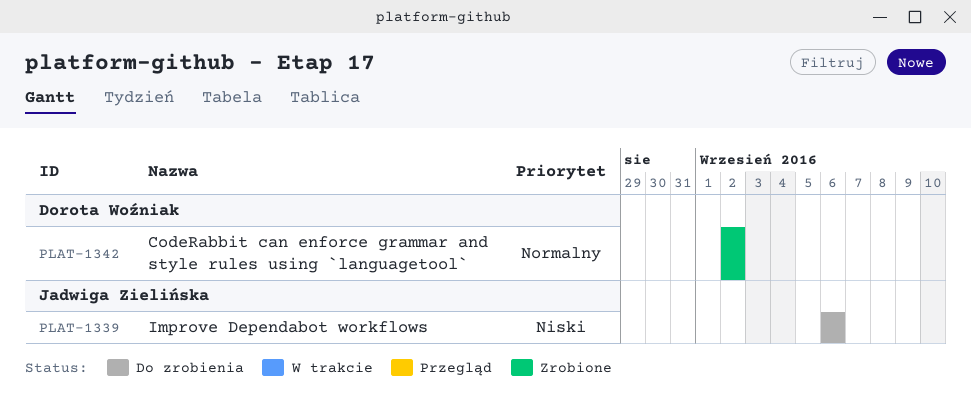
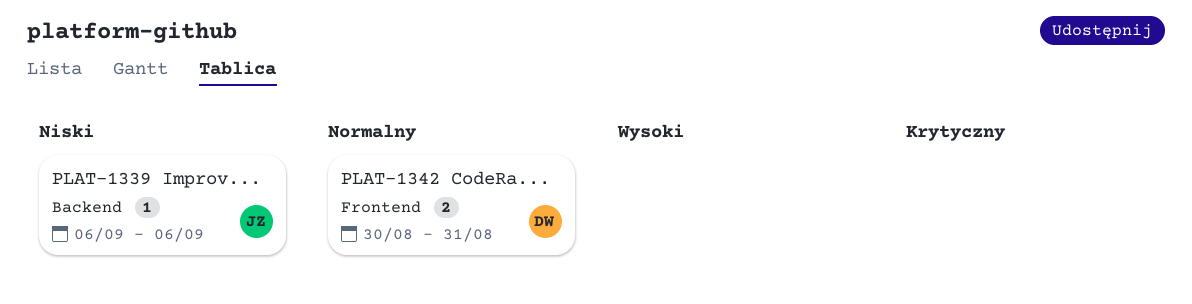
PLAT-1342, start: Sep 2 -> Aug 30
PLAT-1342, due: Sep 2 -> Aug 31

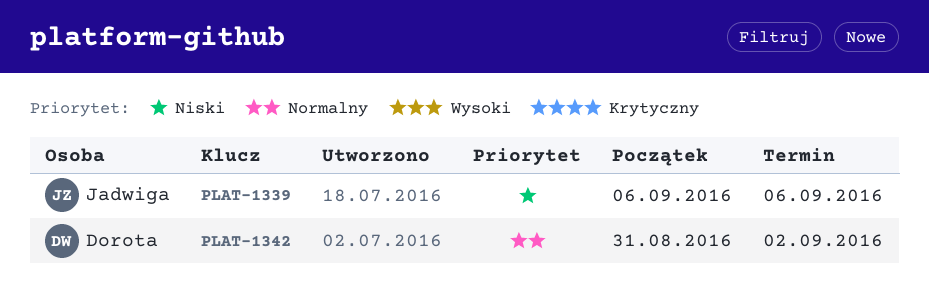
PLAT-1342, start: Aug 30 -> Aug 31
PLAT-1342, due: Aug 31 -> Sep 2

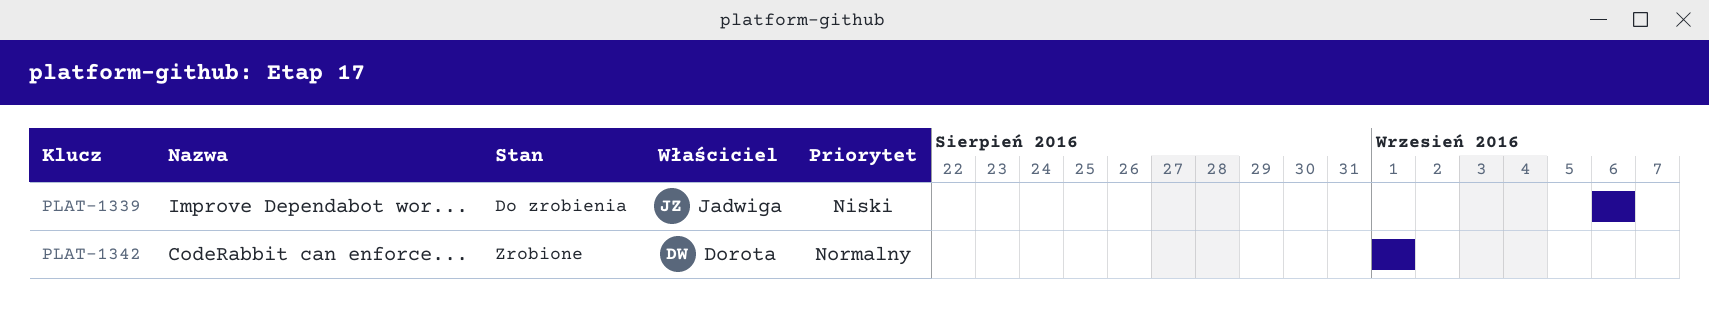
PLAT-1342, start: Aug 31 -> Sep 1
PLAT-1342, due: Sep 2 -> Sep 1

